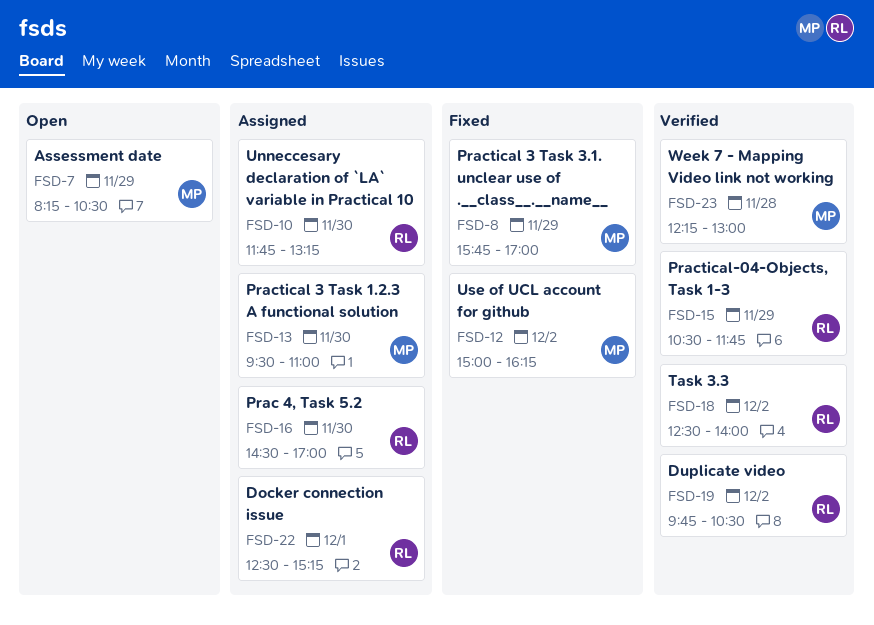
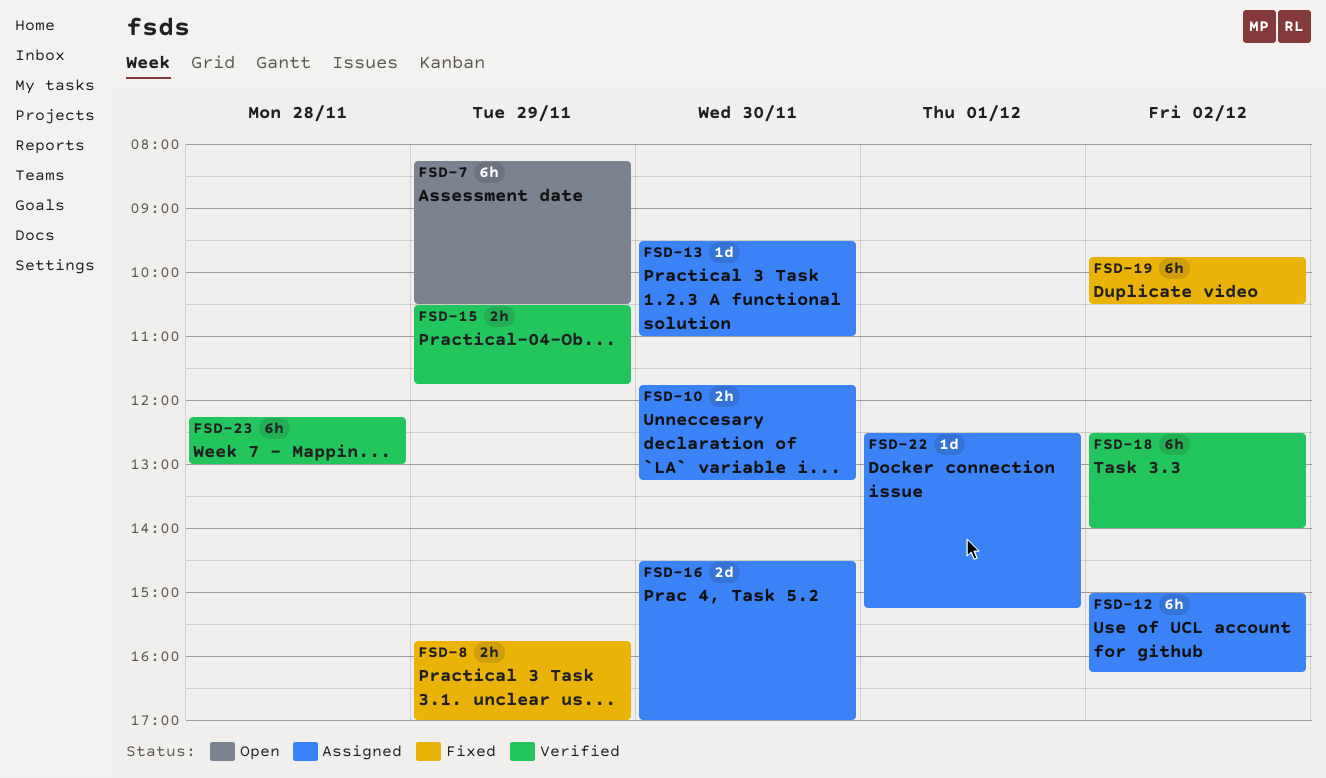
FSD-12, status: Fixed -> Assigned
FSD-19, status: Verified -> Fixed

